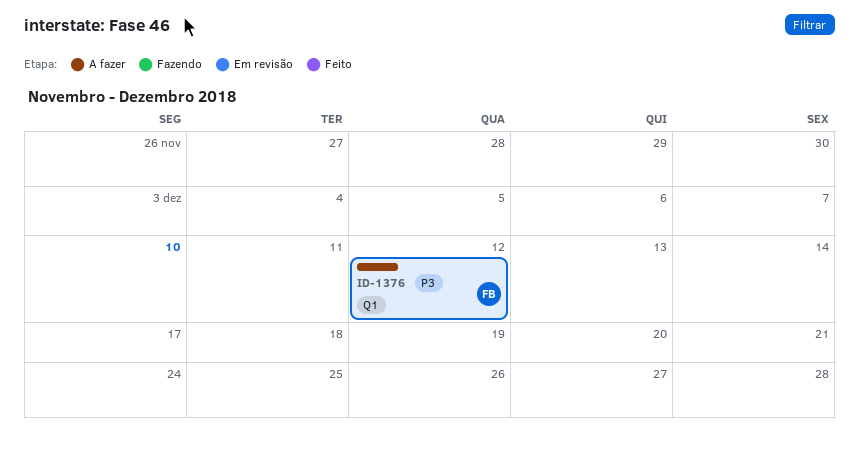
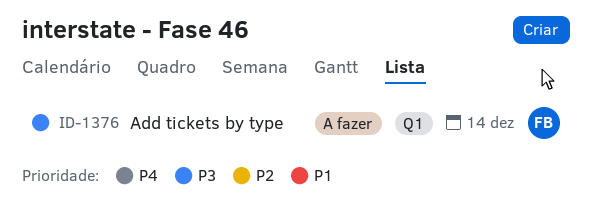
ID-1376, due: Dec 12 -> Dec 14

